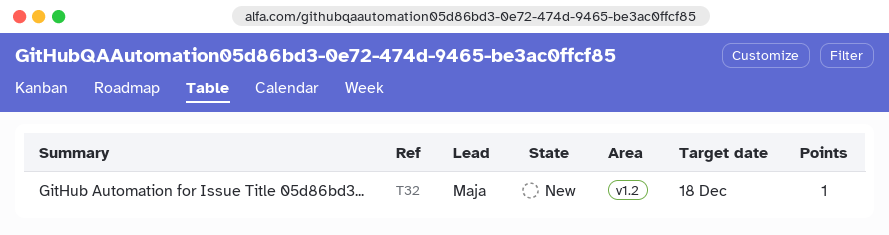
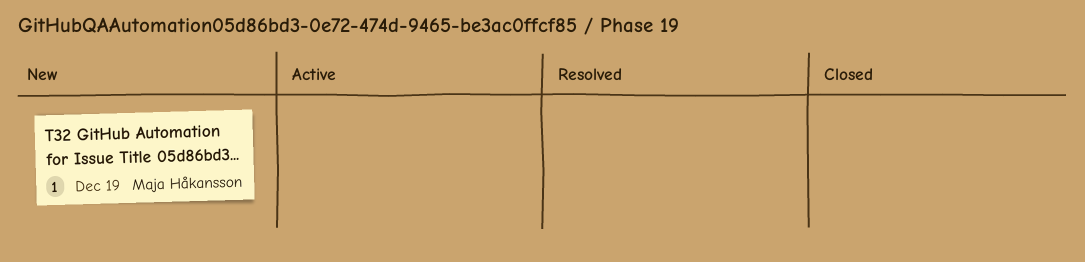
T32, due: Dec 18 -> Dec 19

